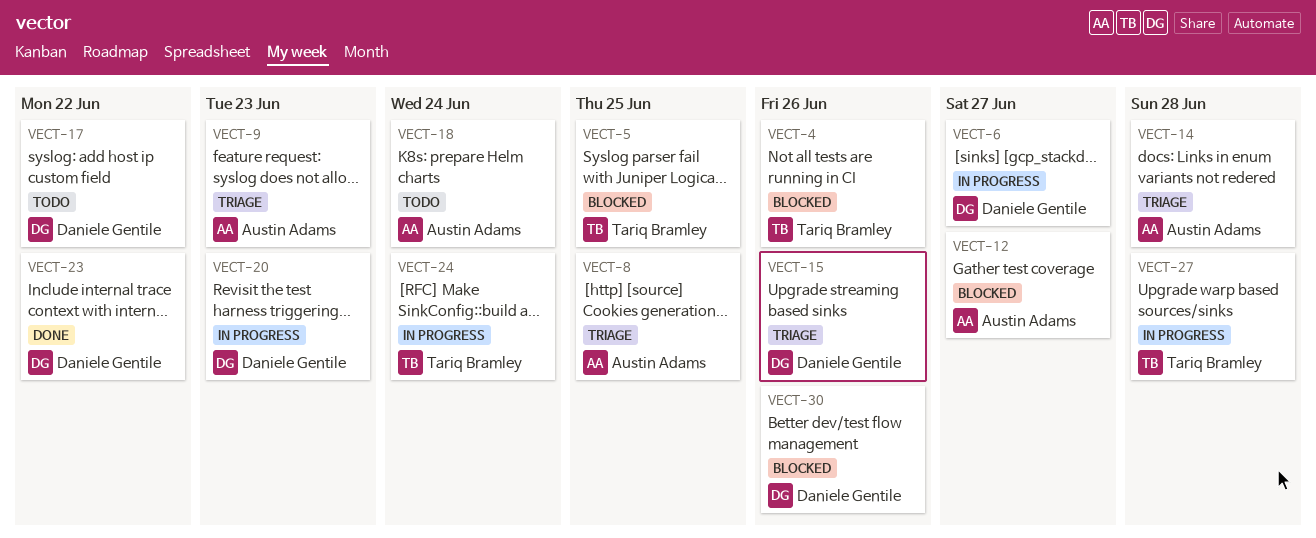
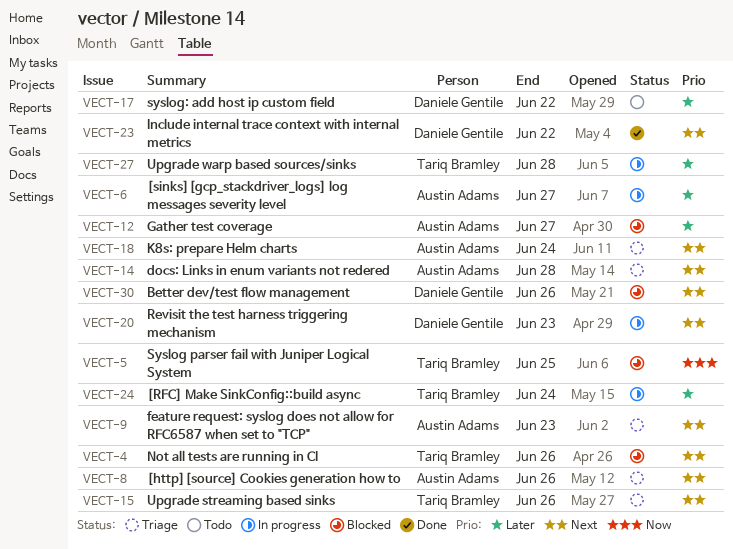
VECT-6, owner: Daniele Gentile -> Austin Adams
VECT-8, due: Jun 25 -> Jun 26
VECT-15, owner: Daniele Gentile -> Tariq Bramley
VECT-18, status: Todo -> Triage

